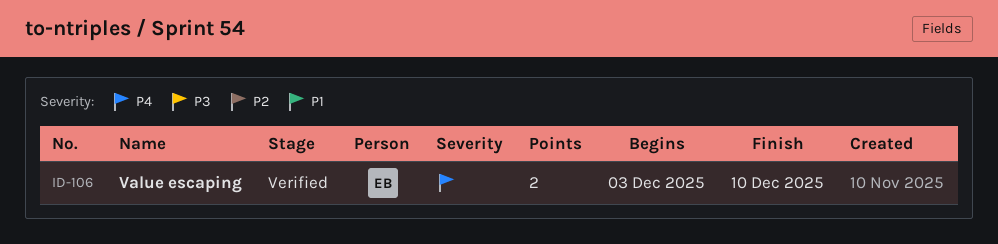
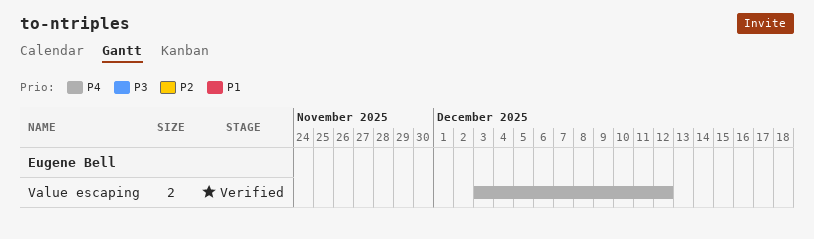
Value escaping, due: Dec 10 -> Dec 12

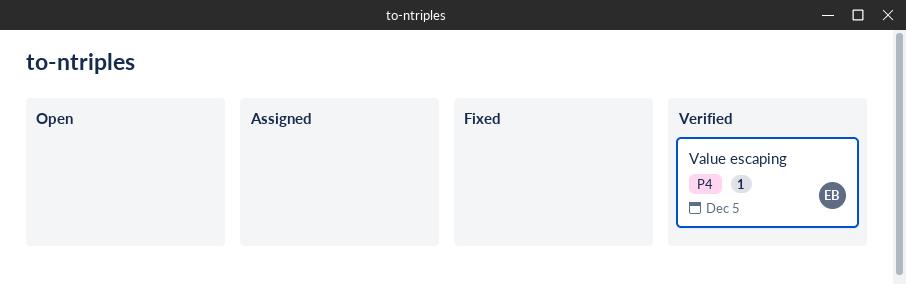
Value escaping, estimate: 2 -> 1
Value escaping, due: Dec 12 -> Dec 5

